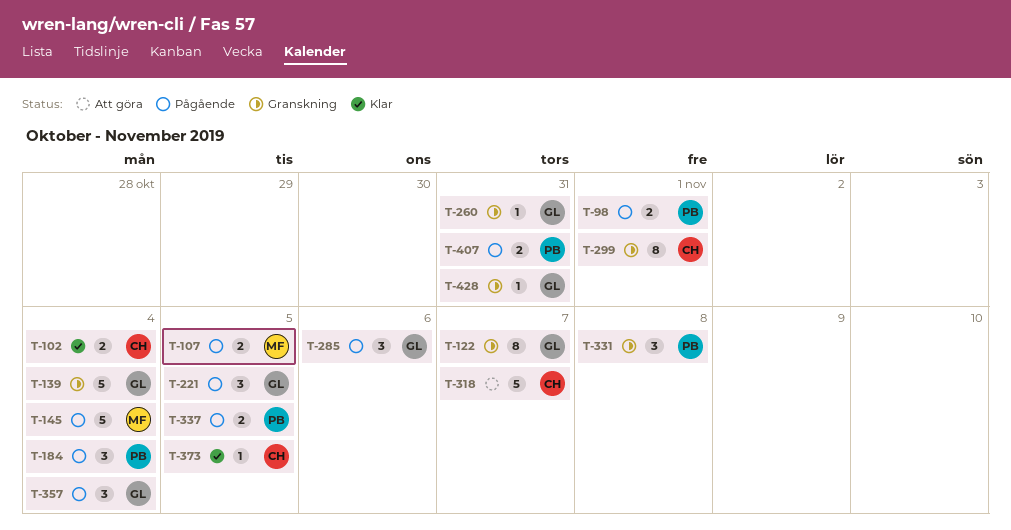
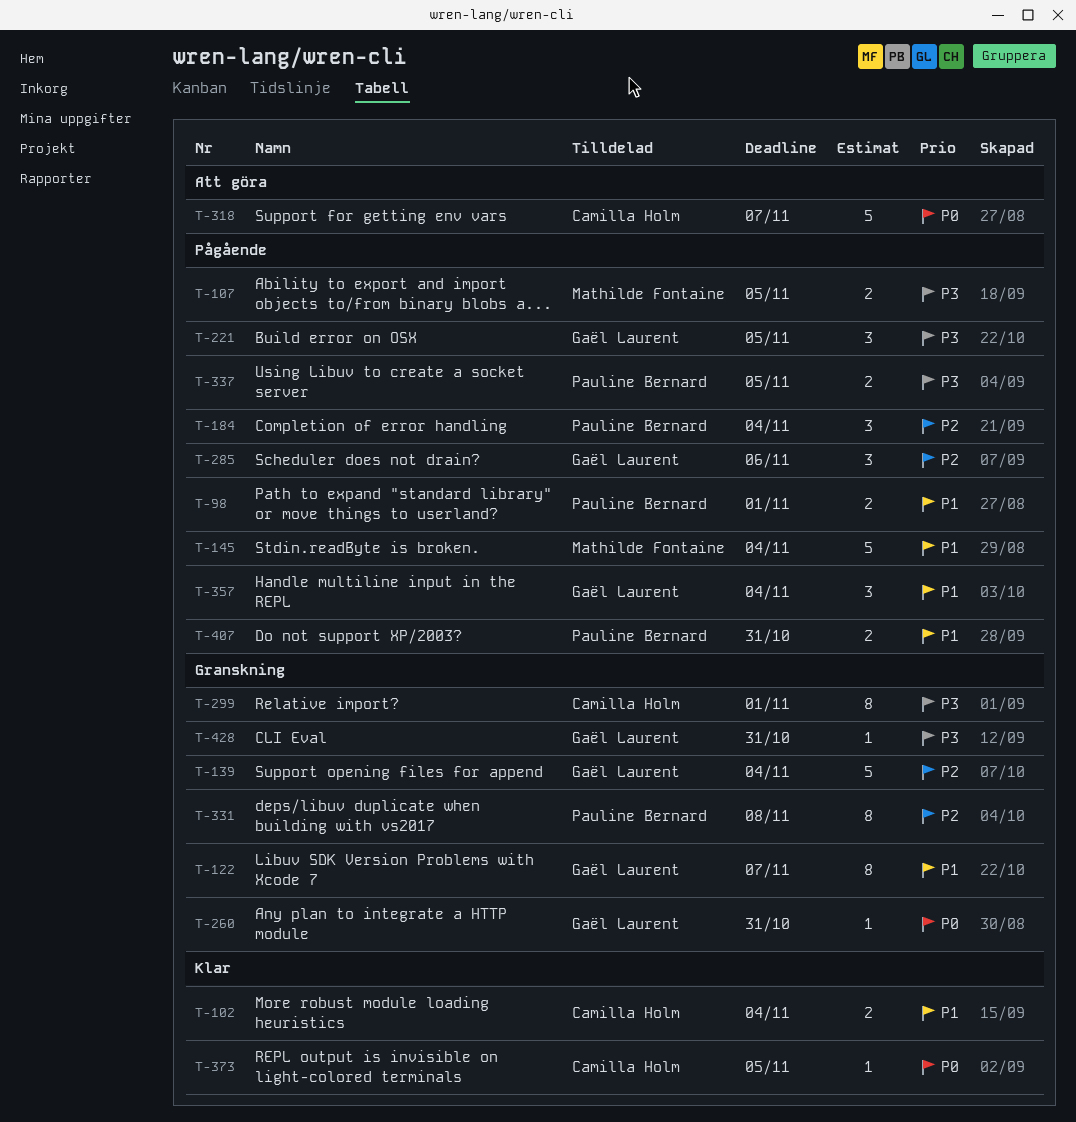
T-331, estimate: 3 -> 8

